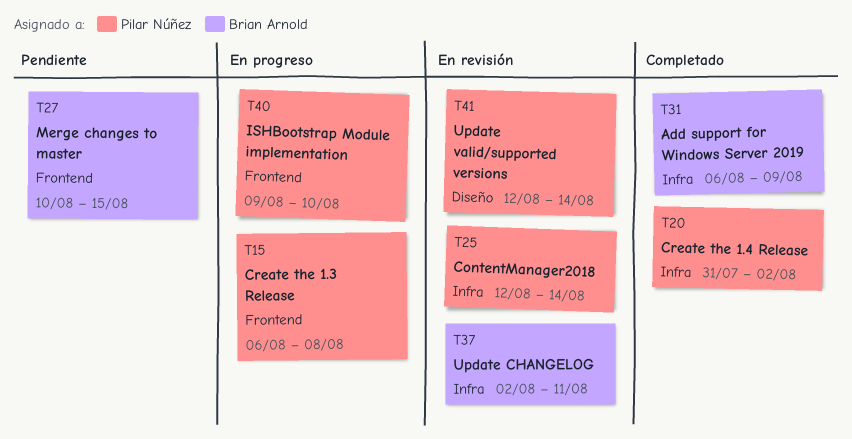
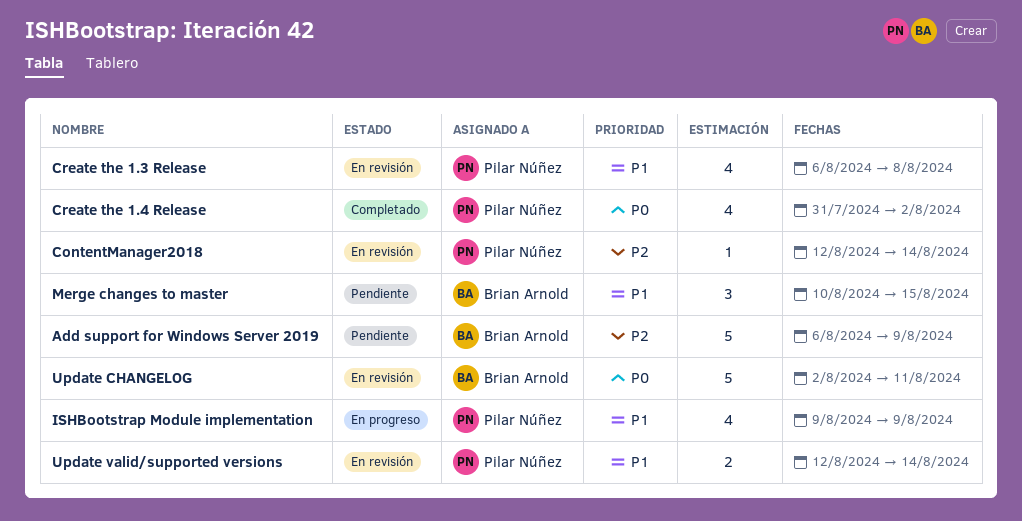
Add support for Windows Server 2019, status: Completado -> Pendiente
Create the 1.3 Release, status: En progreso -> En revisión
ISHBootstrap Module implementation, due: Aug 10 -> Aug 9

